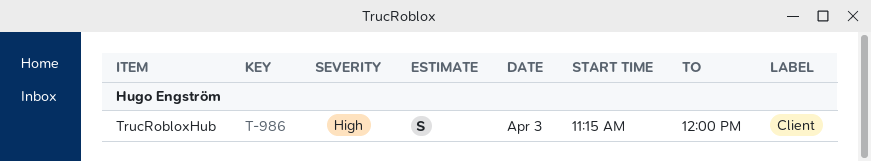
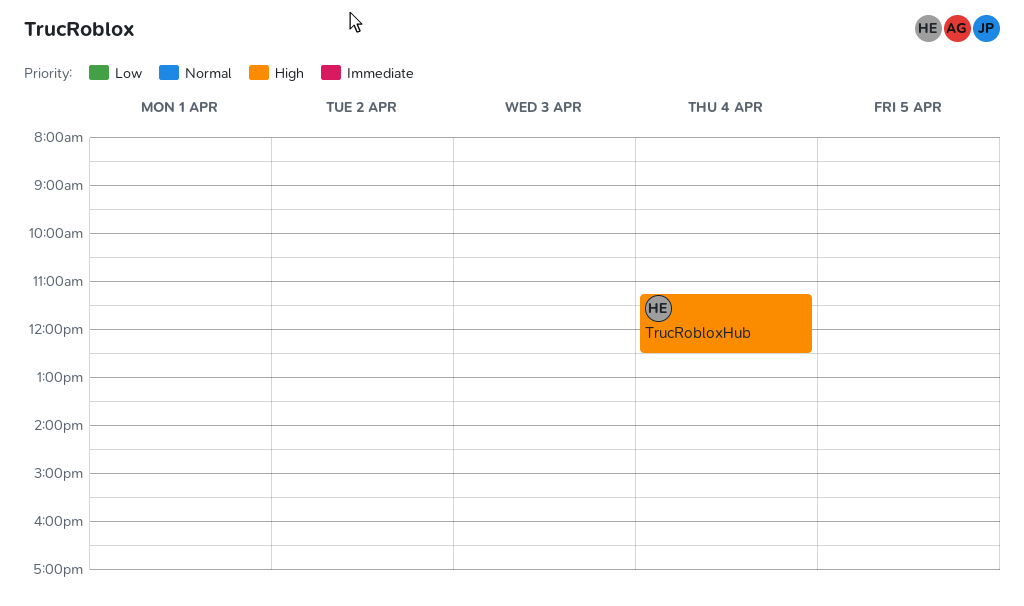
TrucRobloxHub, day: Apr 3 -> Apr 4
TrucRobloxHub, ends: 12:00 -> 12:30

